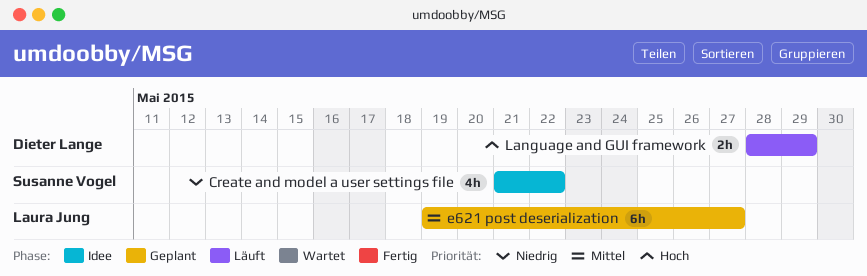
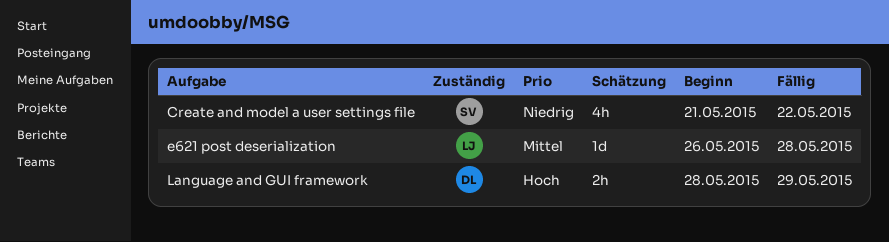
e621 post deserialization, estimate: 6h -> 1d
e621 post deserialization, start: May 19 -> May 26
e621 post deserialization, due: May 27 -> May 28

